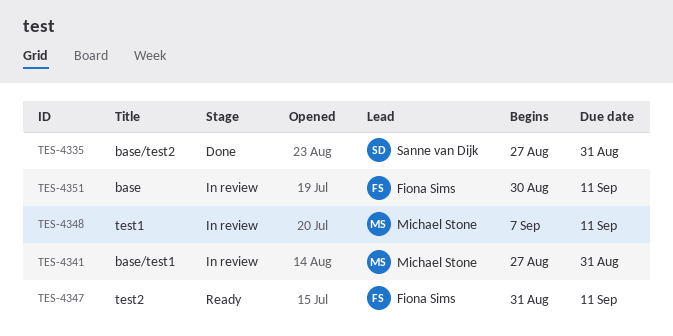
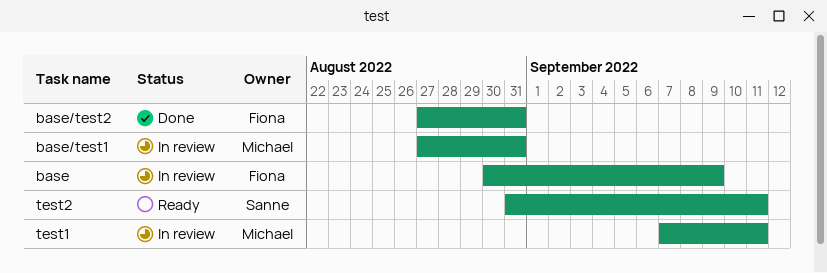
base, due: Sep 11 -> Sep 9
base/test2, owner: Sanne van Dijk -> Fiona Sims
test2, owner: Fiona Sims -> Sanne van Dijk

